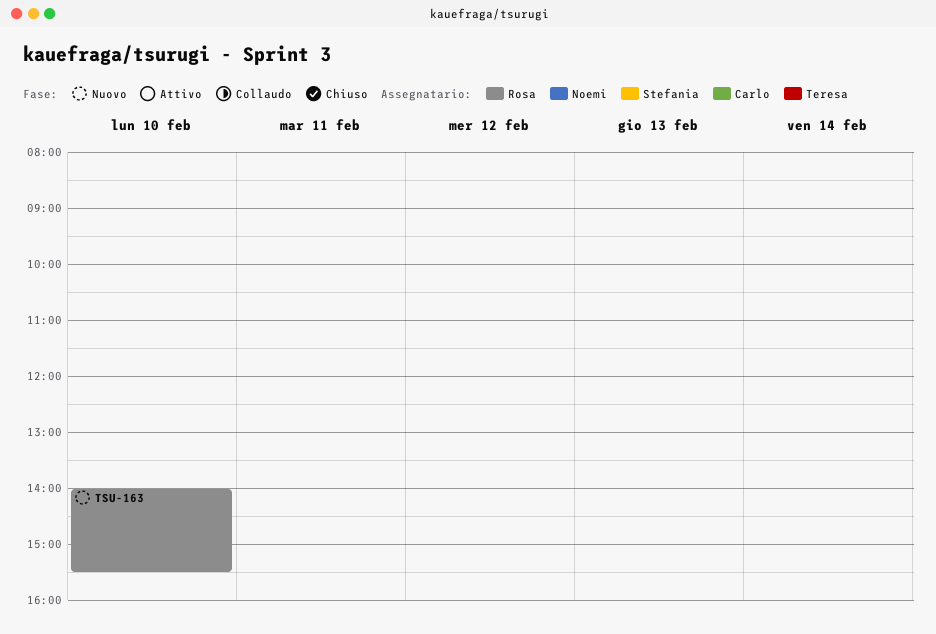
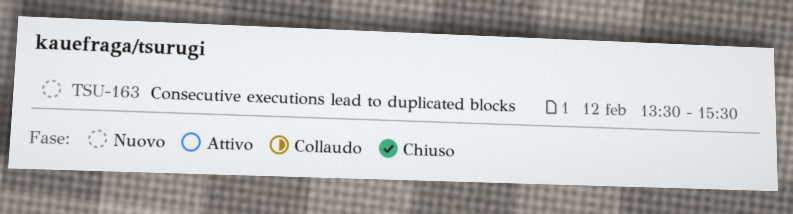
TSU-163, day: Feb 10 -> Feb 12
TSU-163, begins: 14:00 -> 13:30

